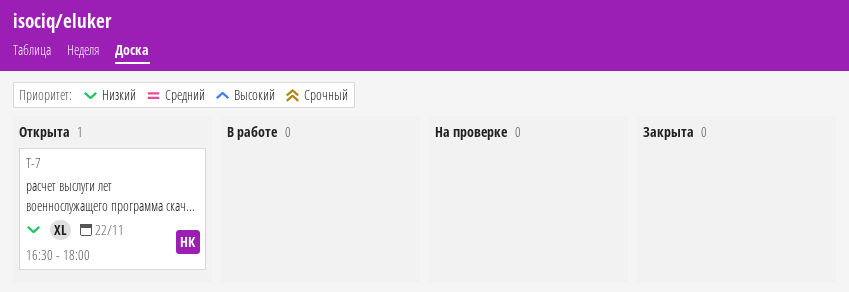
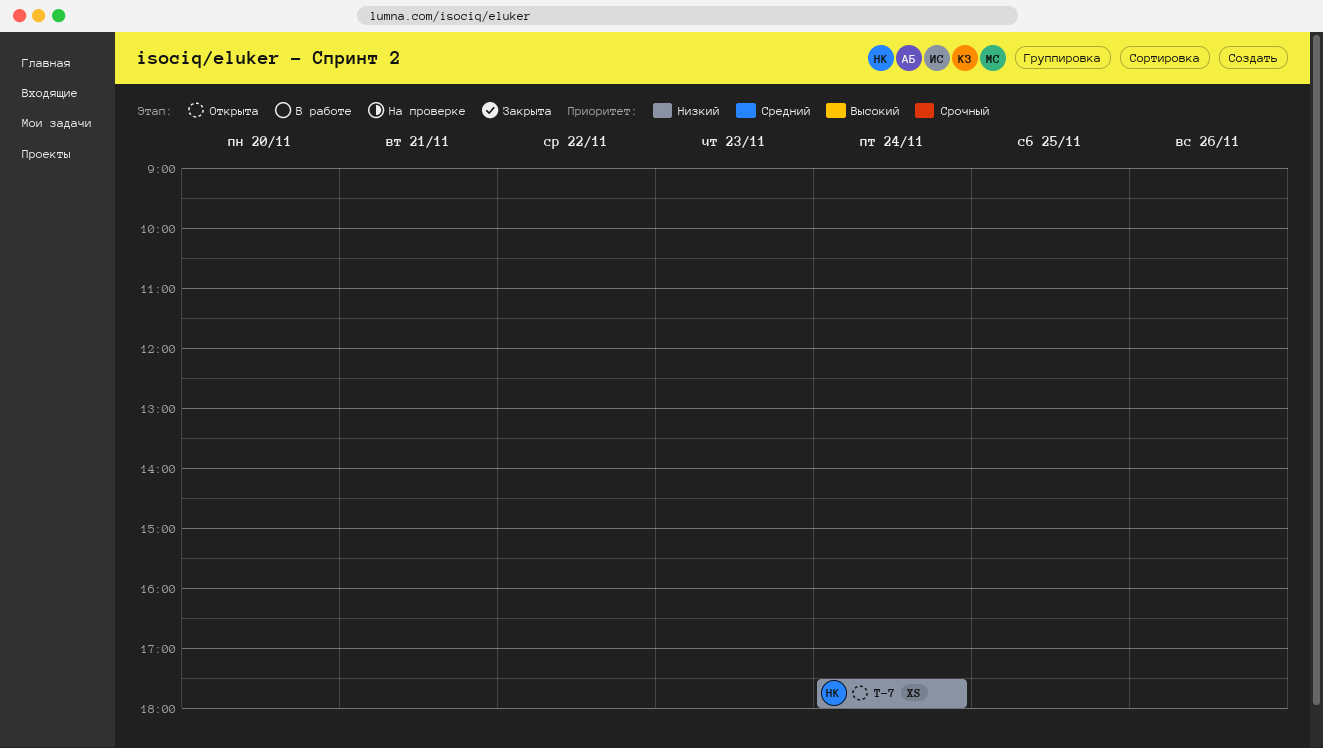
T-7, estimate: XL -> XS
T-7, day: Nov 22 -> Nov 24
T-7, begins: 16:30 -> 17:30

